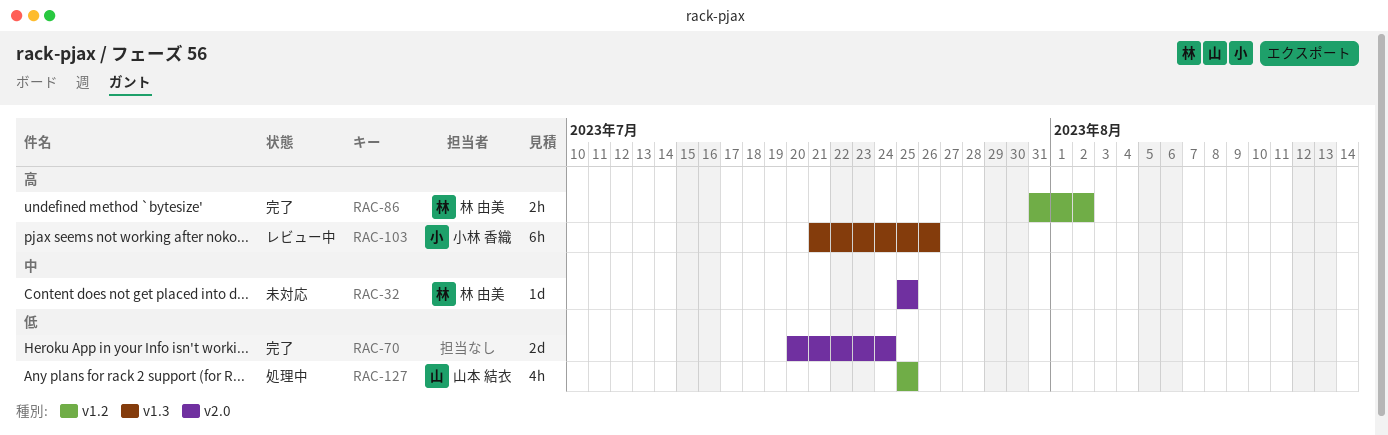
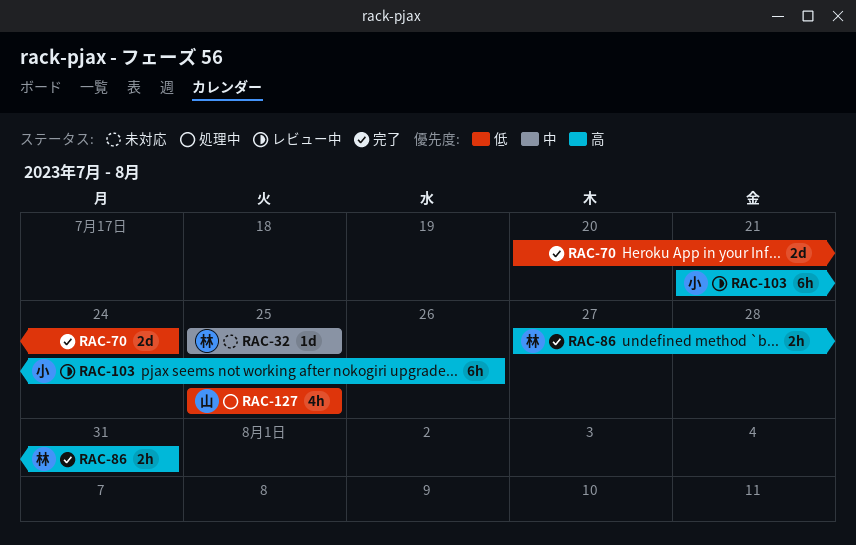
RAC-86, start: Jul 31 -> Jul 27
RAC-86, due: Aug 2 -> Jul 31

